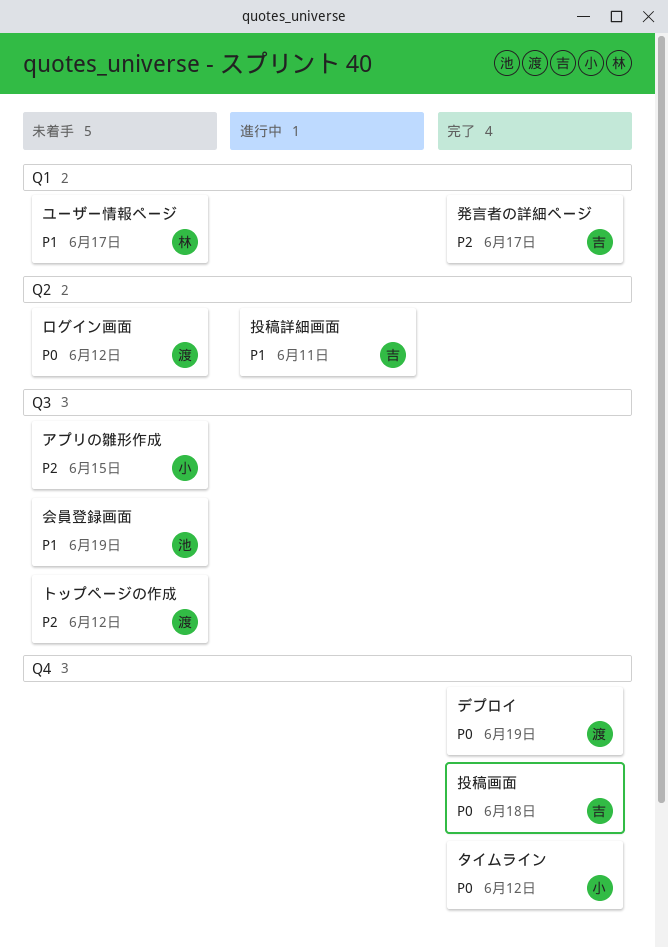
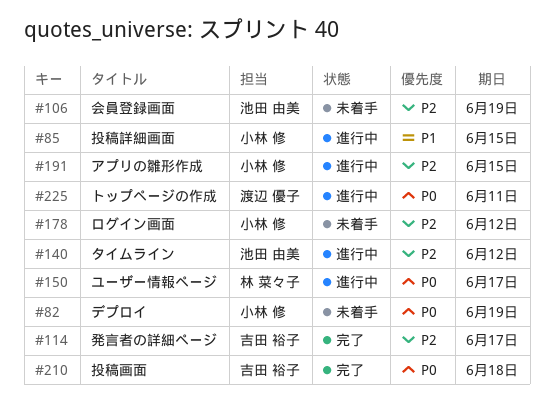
アプリの雛形作成, status: 未着手 -> 進行中
タイムライン, status: 完了 -> 進行中
タイムライン, owner: 小林 修 -> 池田 由美
タイムライン, priority: P0 -> P2
デプロイ, status: 完了 -> 未着手
デプロイ, owner: 渡辺 優子 -> 小林 修
トップページの作成, status: 未着手 -> 進行中
トップページの作成, priority: P2 -> P0
トップページの作成, due: Jun 12 -> Jun 11
ユーザー情報ページ, status: 未着手 -> 進行中
ユーザー情報ページ, priority: P1 -> P0
ログイン画面, owner: 渡辺 優子 -> 小林 修
ログイン画面, priority: P0 -> P2
会員登録画面, priority: P1 -> P2
投稿詳細画面, owner: 吉田 裕子 -> 小林 修
投稿詳細画面, due: Jun 11 -> Jun 15

